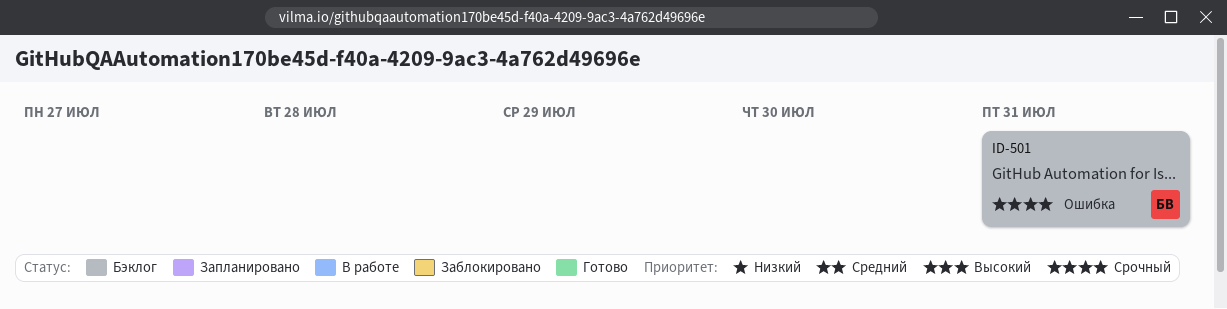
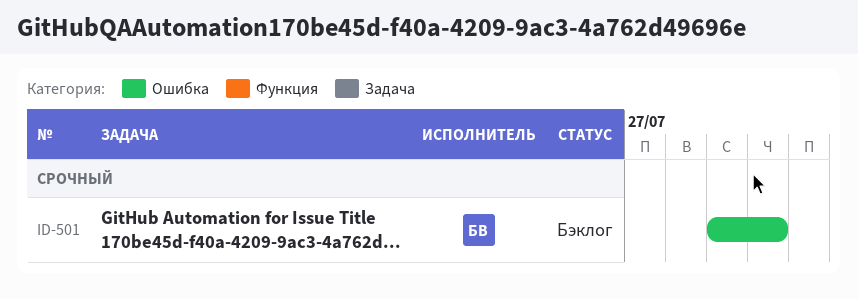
ID-501, due: Jul 31 -> Jul 30

